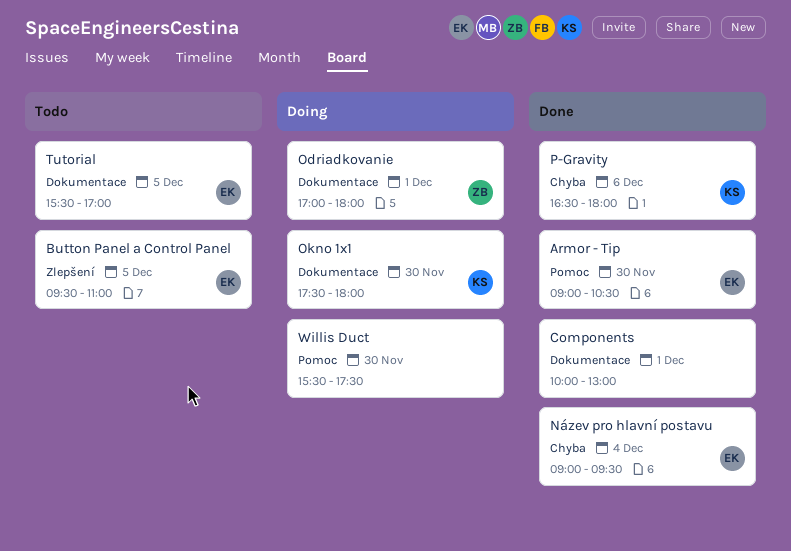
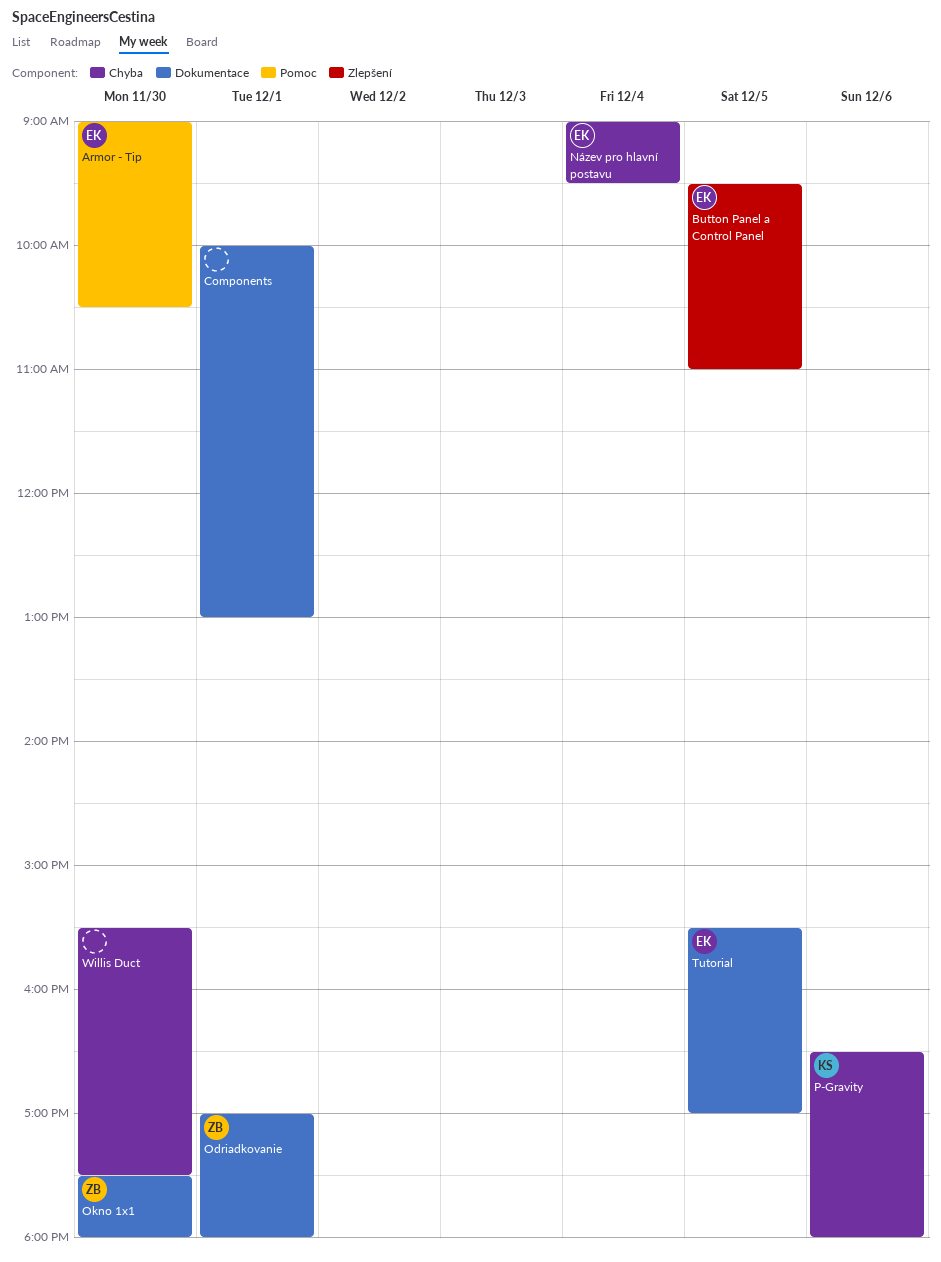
Okno 1x1, owner: KS -> ZB
Willis Duct, label: Pomoc -> Chyba

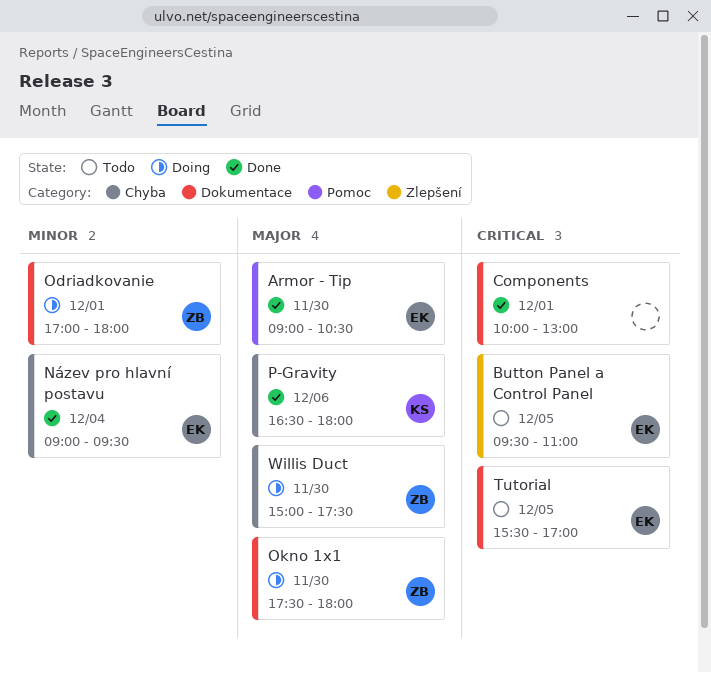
Willis Duct, owner: none -> ZB
Willis Duct, begins: 15:30 -> 15:00

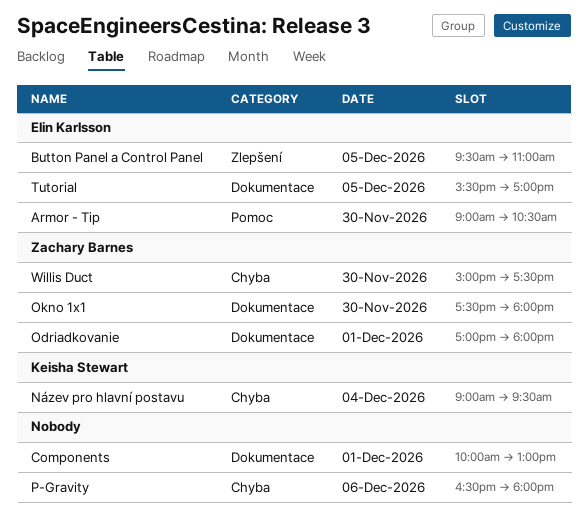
Název pro hlavní postavu, owner: Elin Karlsson -> Keisha Stewart
P-Gravity, owner: Keisha Stewart -> none

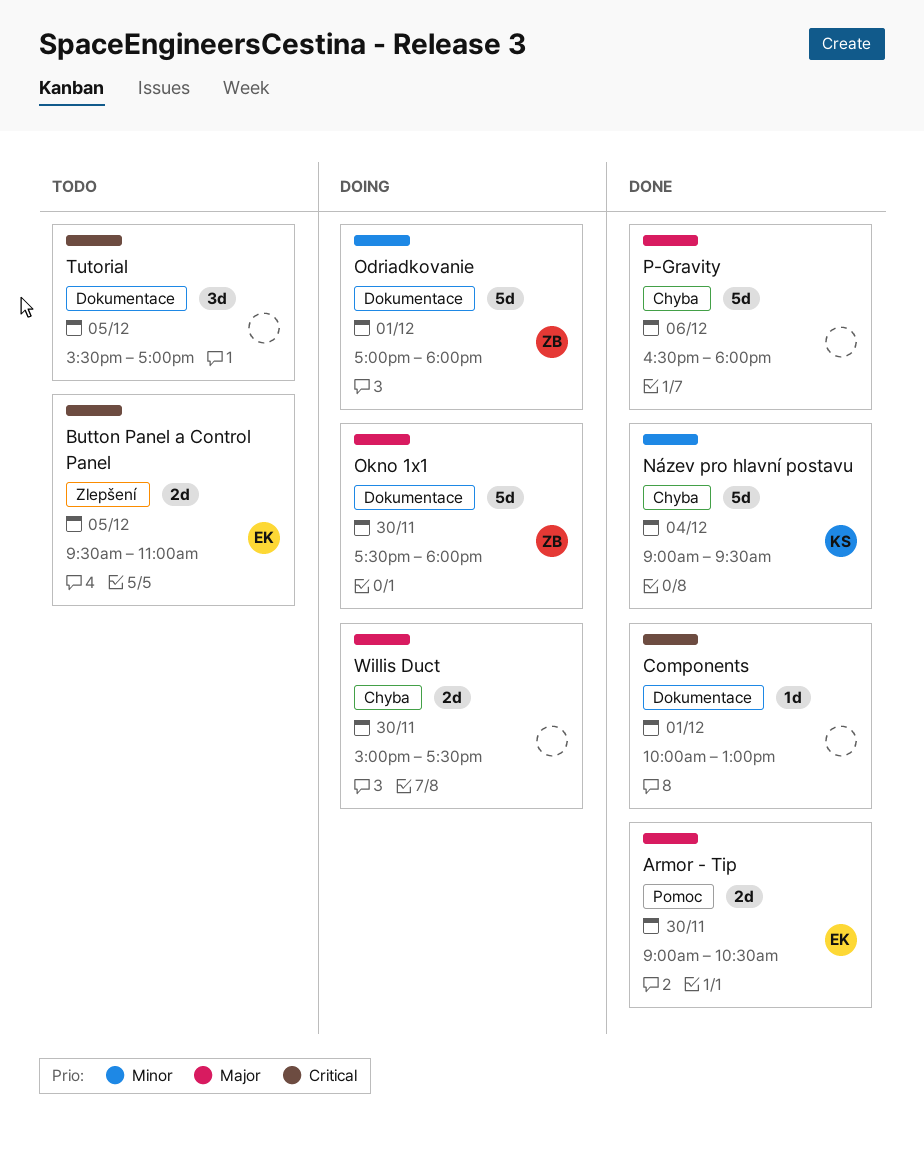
Tutorial, owner: Elin Karlsson -> none
Willis Duct, owner: Zachary Barnes -> none

